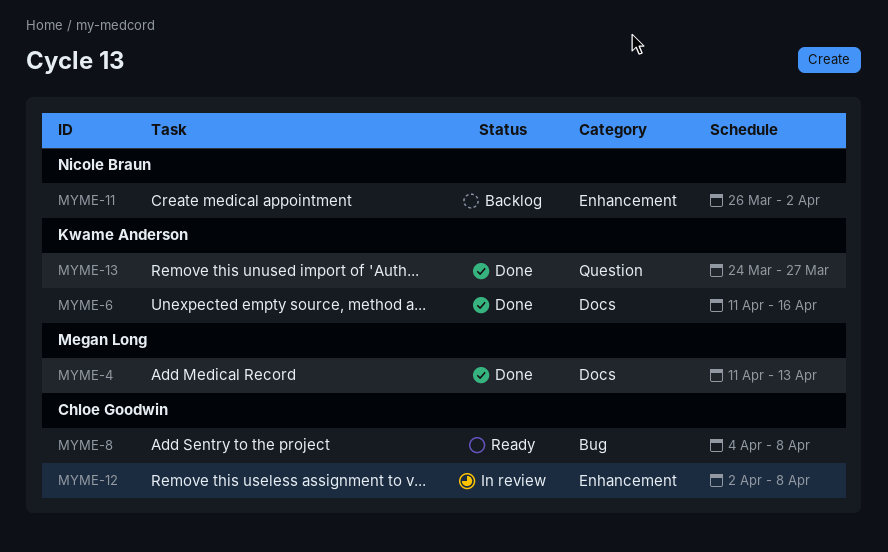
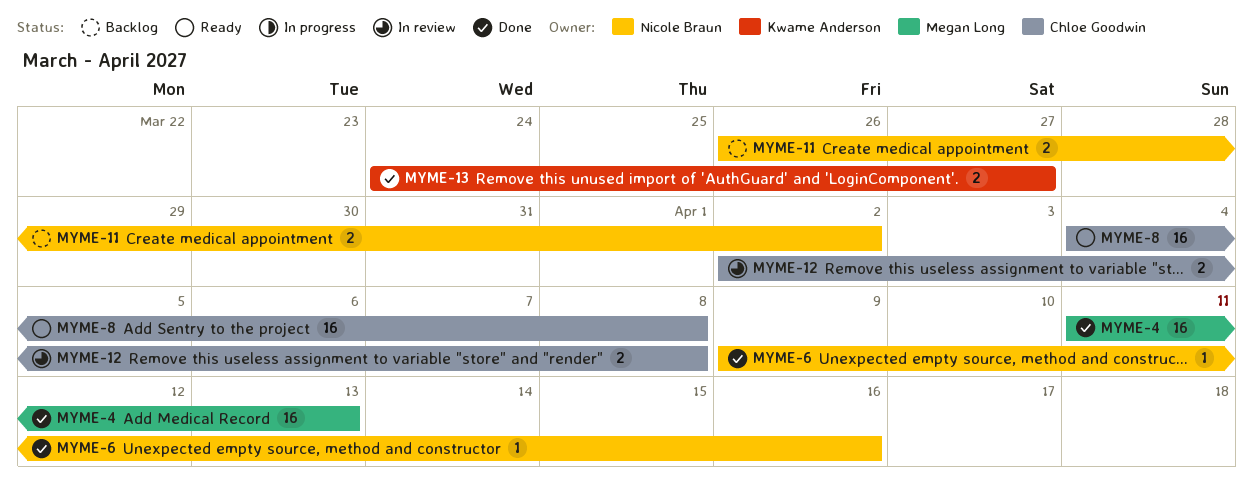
MYME-6, owner: Kwame Anderson -> Nicole Braun
MYME-6, start: Apr 11 -> Apr 9

